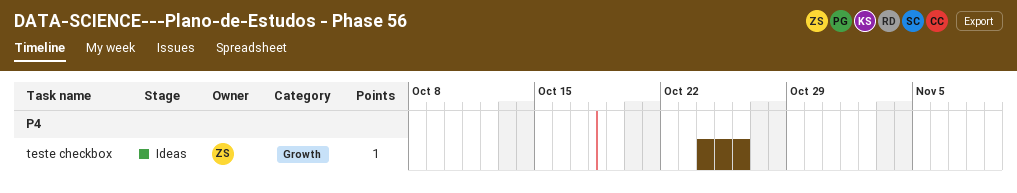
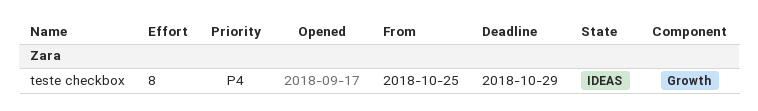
teste checkbox, estimate: 1 -> 8
teste checkbox, start: Oct 24 -> Oct 25
teste checkbox, due: Oct 26 -> Oct 29

